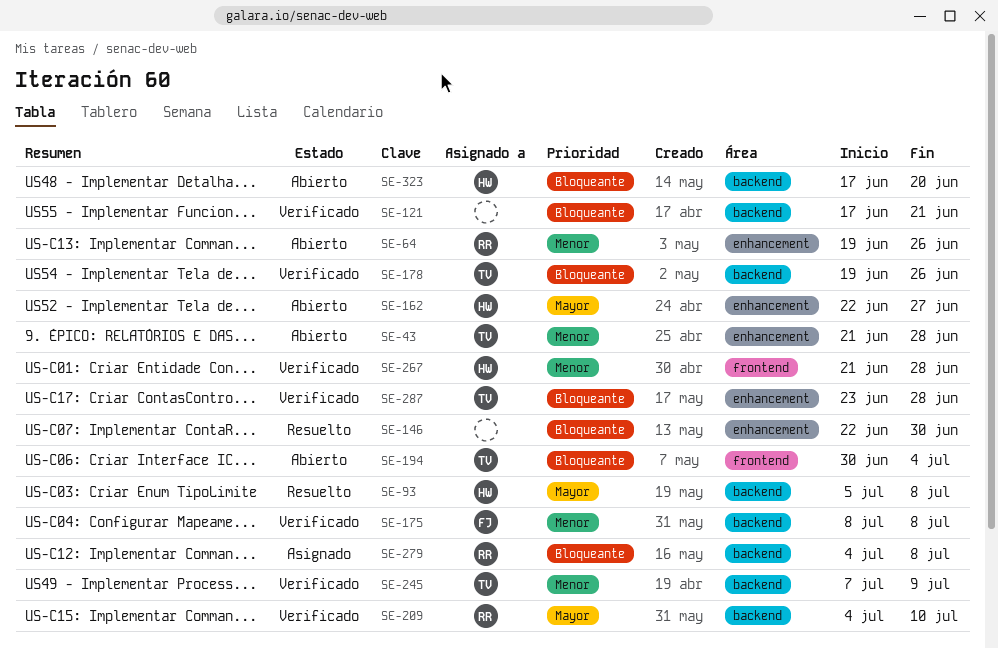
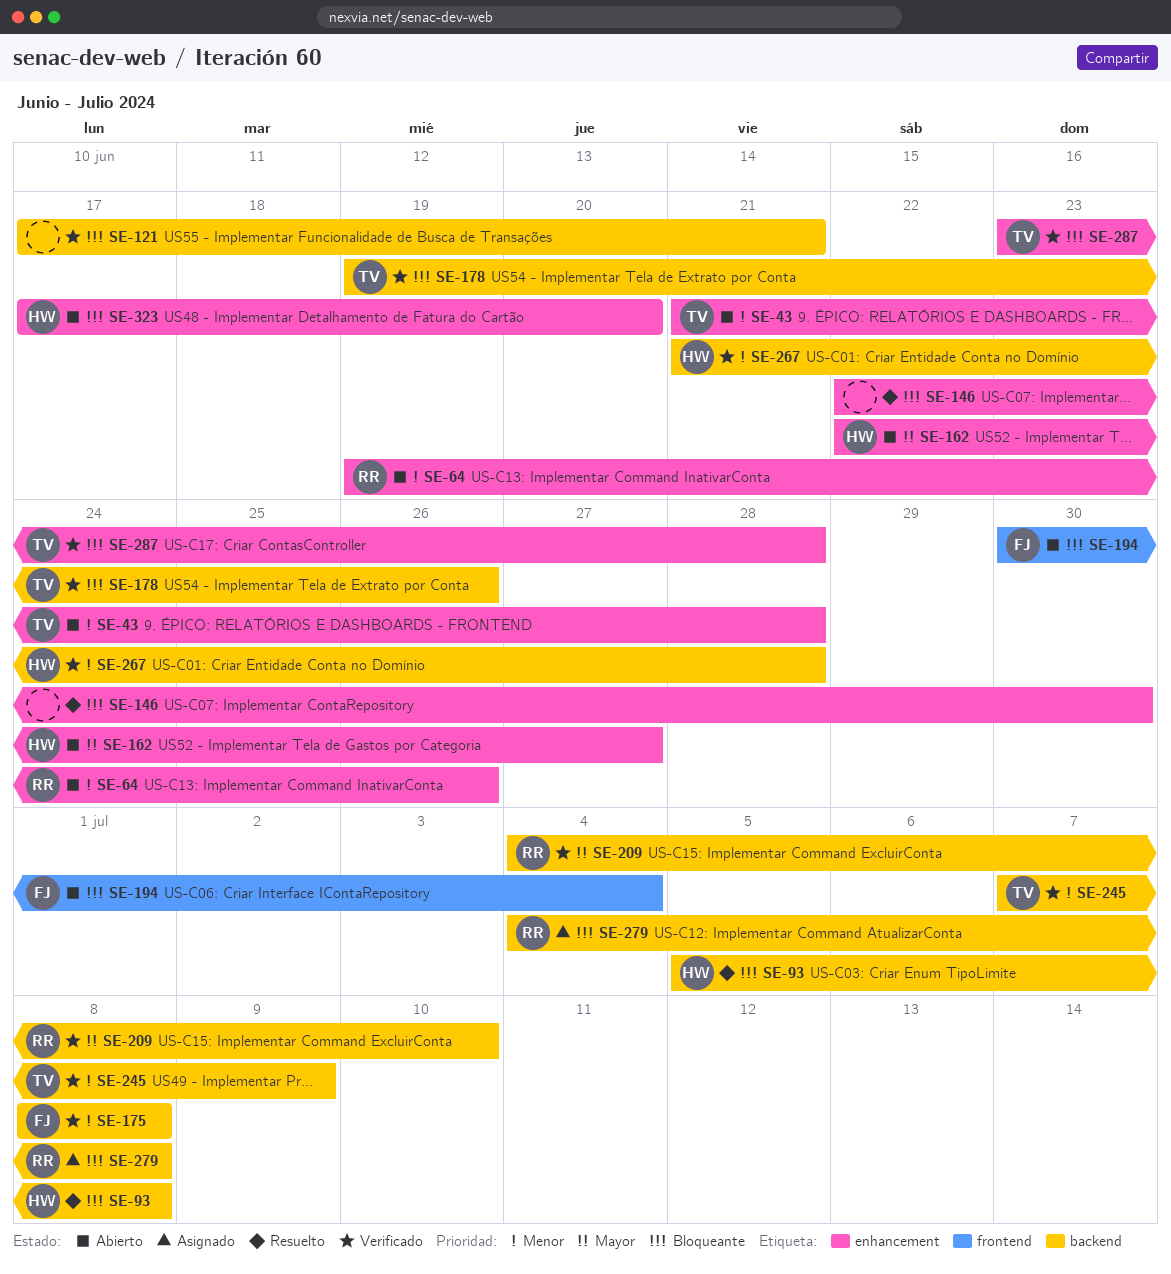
SE-93, priority: Mayor -> Bloqueante
SE-194, owner: TV -> FJ
SE-267, label: frontend -> backend
SE-323, label: backend -> enhancement

